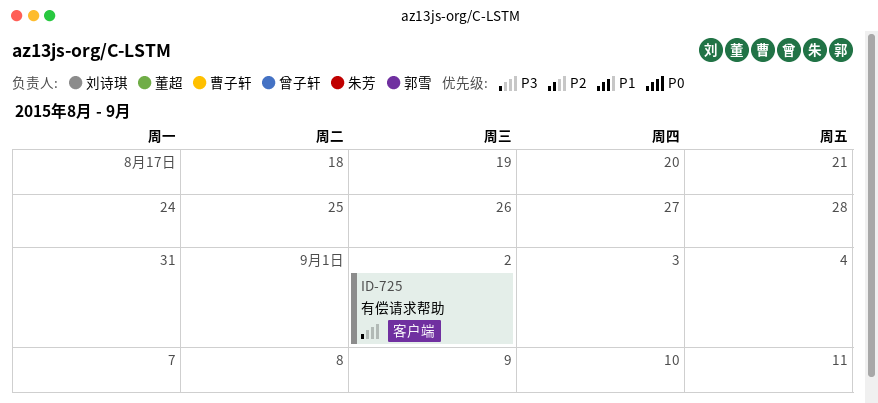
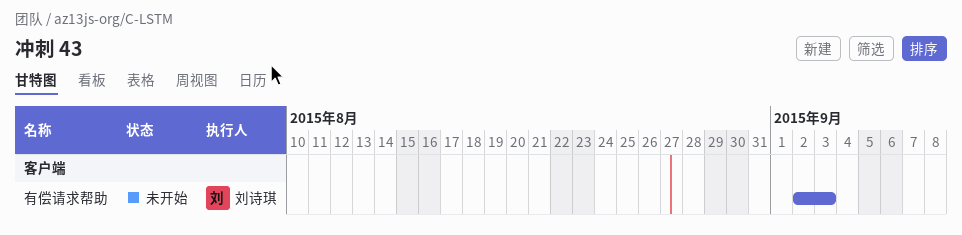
有偿请求帮助, due: Sep 2 -> Sep 3

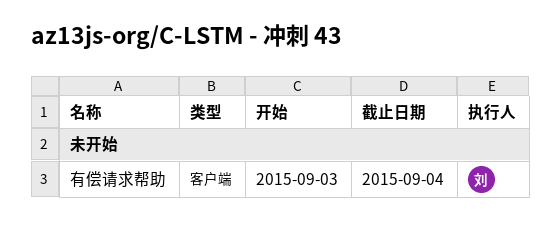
有偿请求帮助, start: Sep 2 -> Sep 3
有偿请求帮助, due: Sep 3 -> Sep 4

